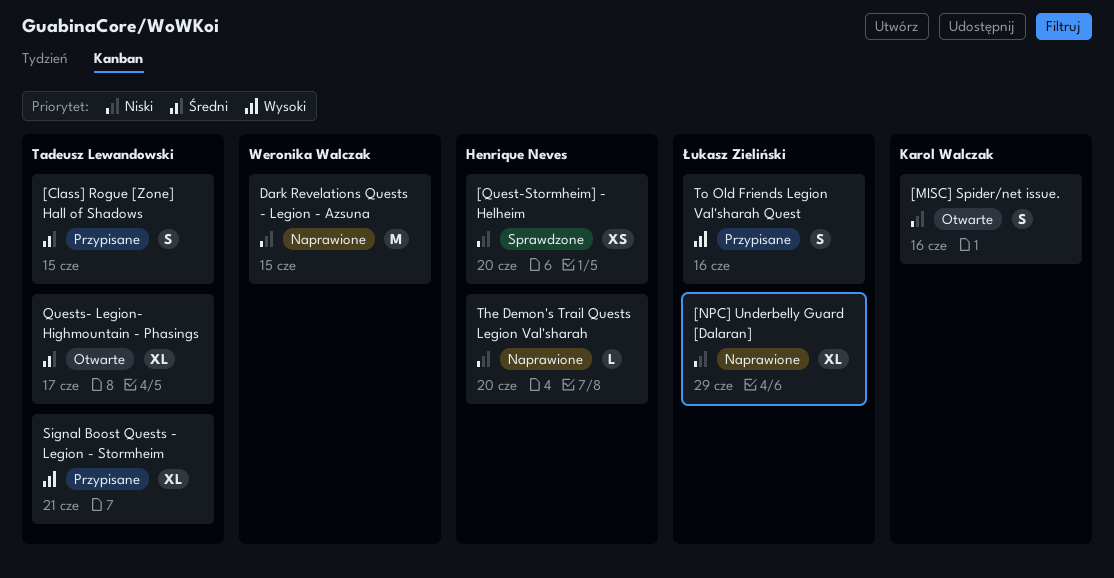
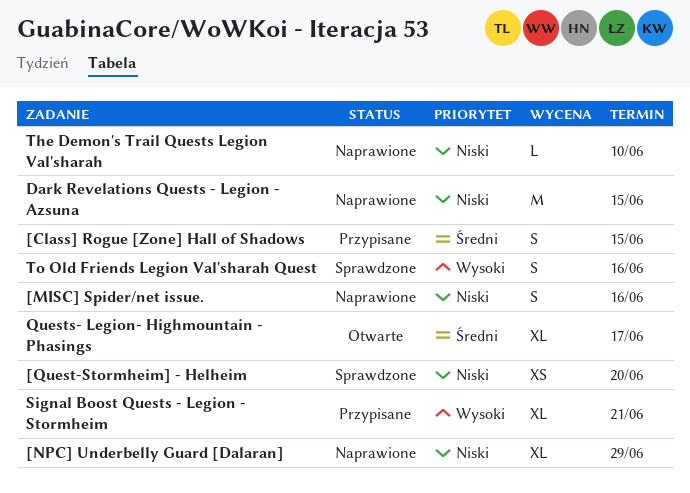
[MISC] Spider/net issue., status: Otwarte -> Naprawione
The Demon's Trail Quests Legion Val'sharah, due: Jun 20 -> Jun 10
To Old Friends Legion Val'sharah Quest, status: Przypisane -> Sprawdzone

